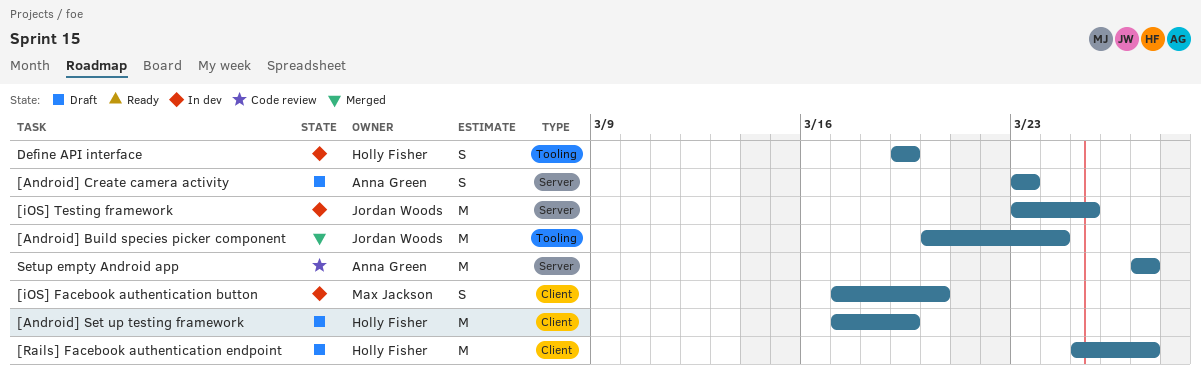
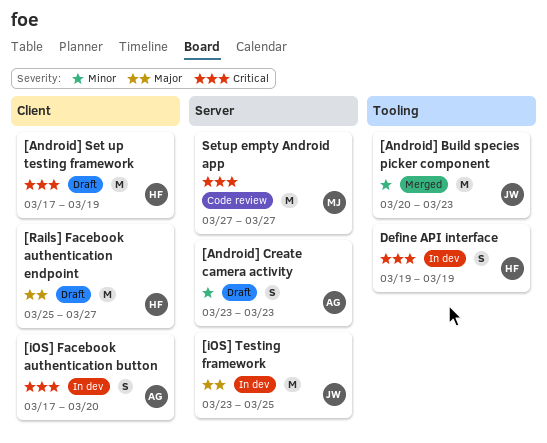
[Android] Build species picker component, due: Mar 24 -> Mar 23
[iOS] Facebook authentication button, owner: Max Jackson -> Anna Green
Setup empty Android app, owner: Anna Green -> Max Jackson

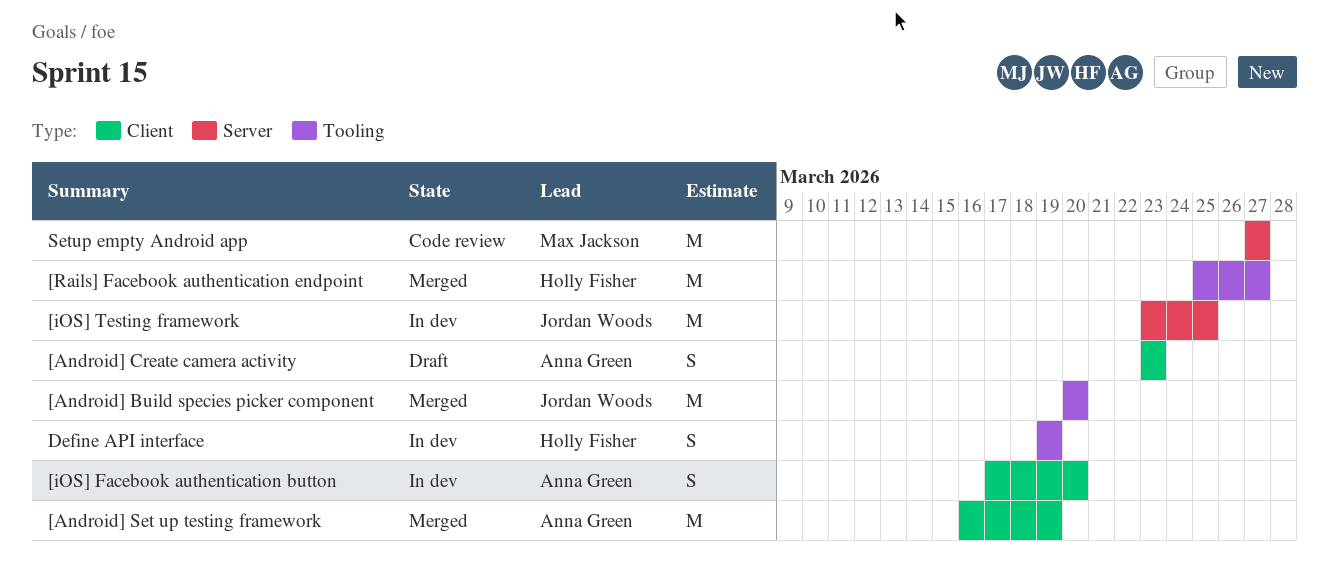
[Android] Build species picker component, due: Mar 23 -> Mar 20
[Android] Create camera activity, label: Server -> Client
[Android] Set up testing framework, status: Draft -> Merged
[Android] Set up testing framework, owner: Holly Fisher -> Anna Green
[Android] Set up testing framework, start: Mar 17 -> Mar 16
[Rails] Facebook authentication endpoint, status: Draft -> Merged
[Rails] Facebook authentication endpoint, label: Client -> Tooling

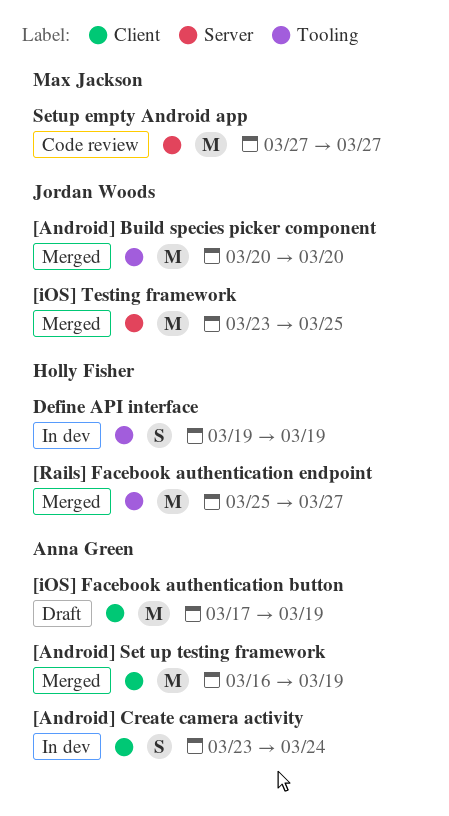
[Android] Create camera activity, status: Draft -> In dev
[Android] Create camera activity, due: Mar 23 -> Mar 24
[iOS] Facebook authentication button, status: In dev -> Draft
[iOS] Facebook authentication button, estimate: S -> M
[iOS] Facebook authentication button, due: Mar 20 -> Mar 19
[iOS] Testing framework, status: In dev -> Merged

